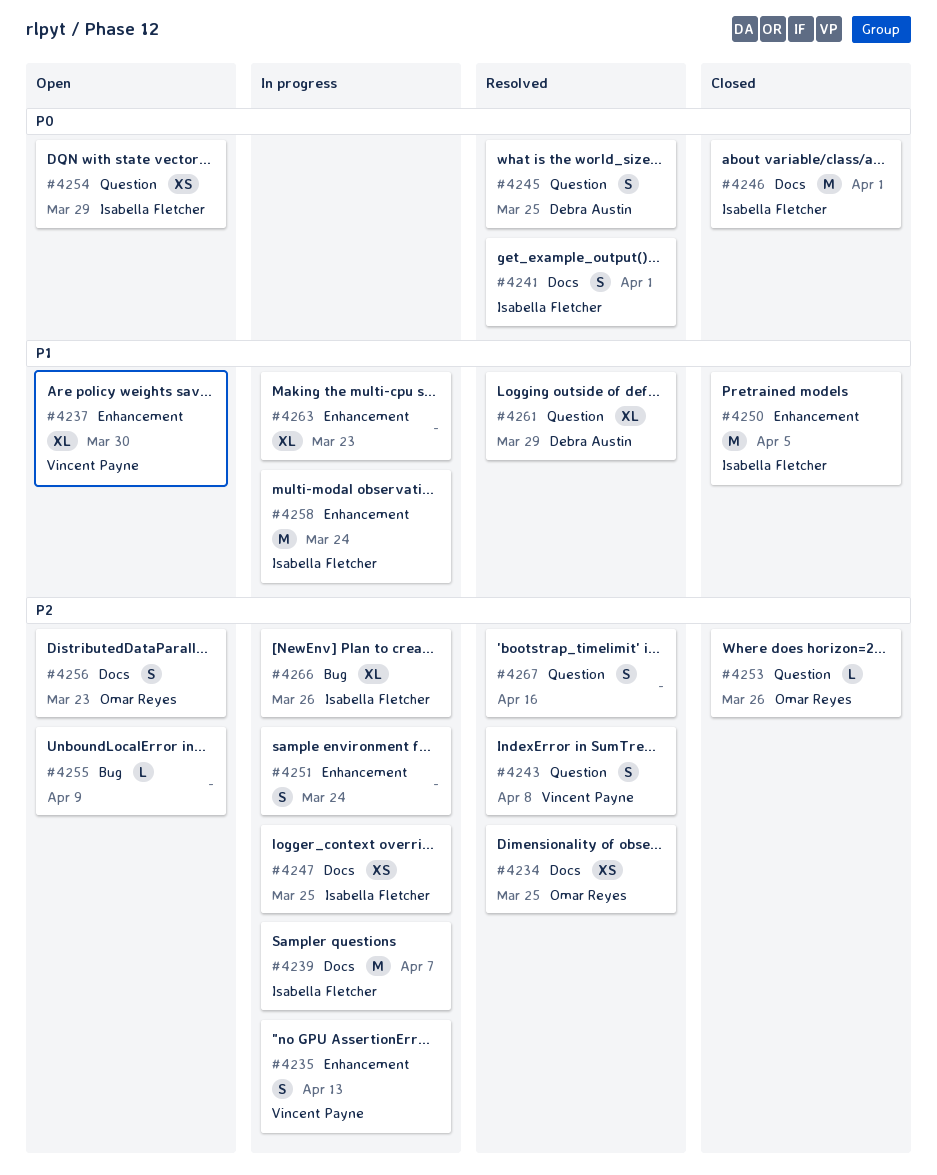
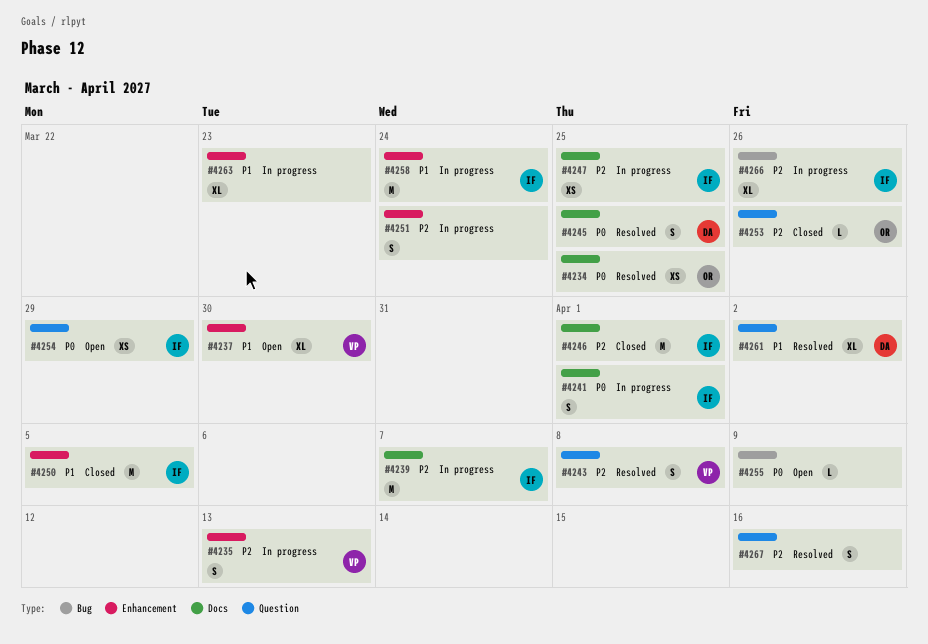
#4234, priority: P2 -> P0
#4241, status: Resolved -> In progress
#4245, label: Question -> Docs
#4246, priority: P0 -> P2
#4255, priority: P2 -> P0
#4256: present -> none
#4261, due: Mar 29 -> Apr 2

